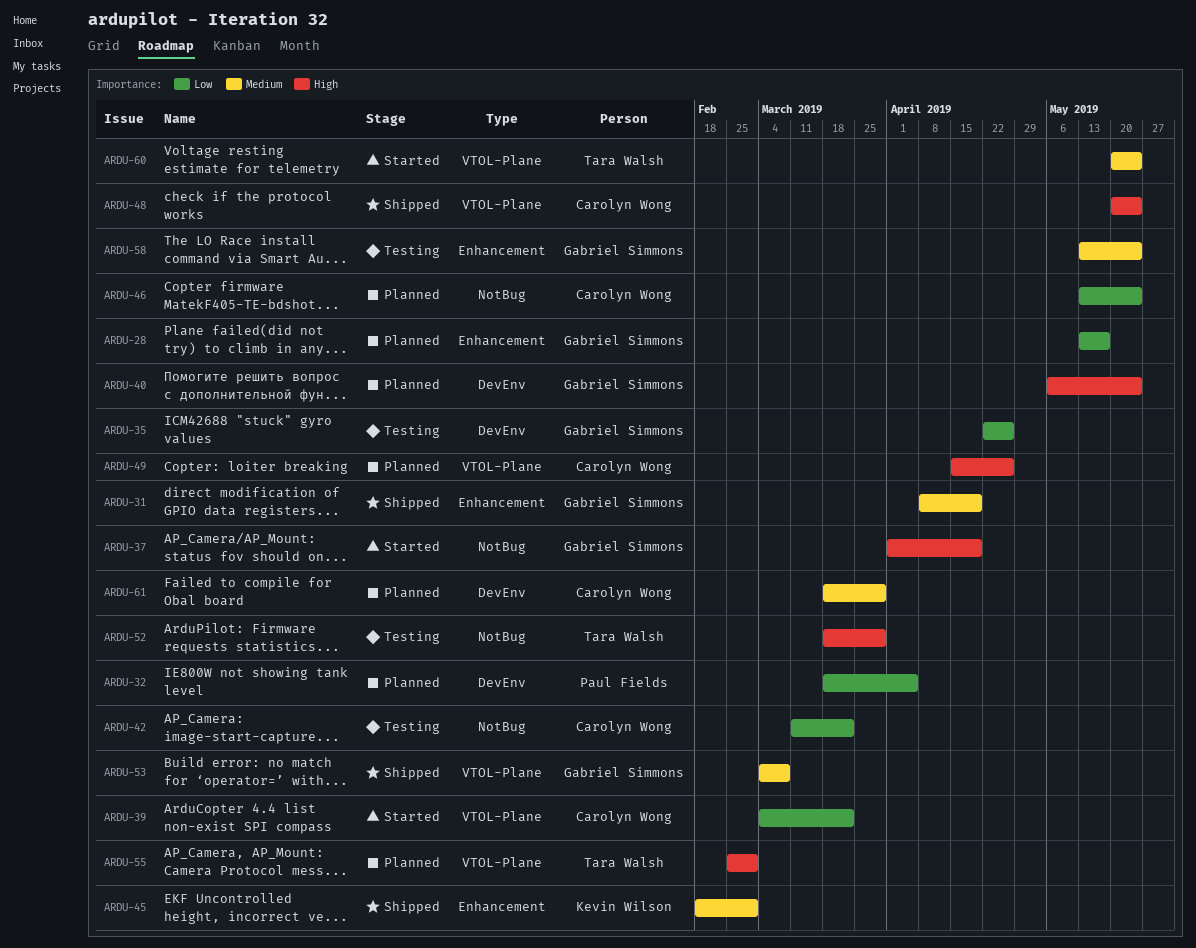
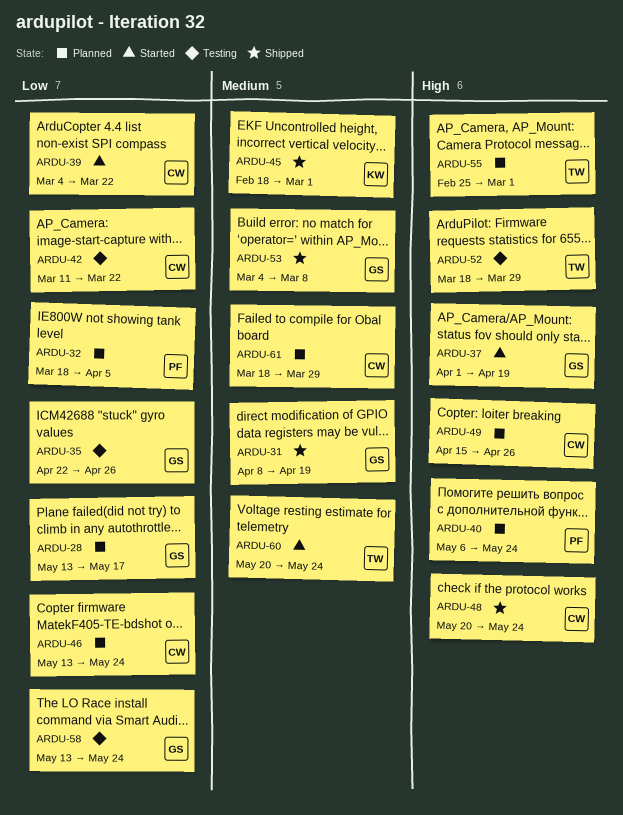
ARDU-40, owner: Gabriel Simmons -> Paul Fields
ARDU-58, priority: Medium -> Low

